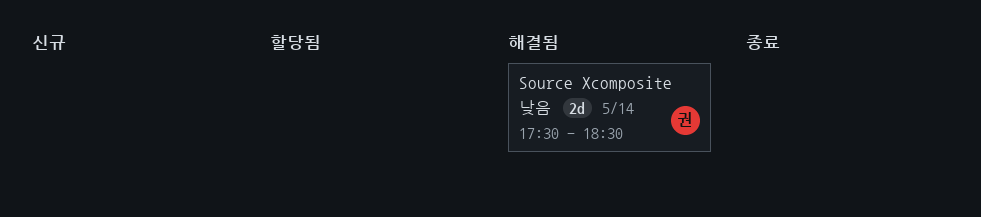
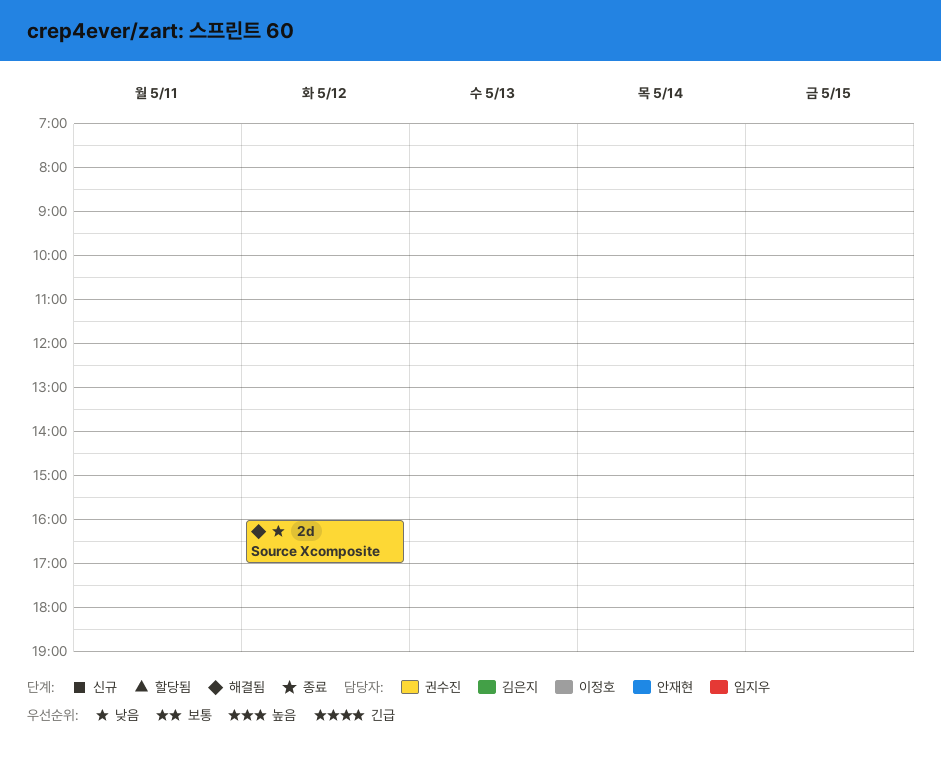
Source Xcomposite, day: May 14 -> May 12
Source Xcomposite, begins: 17:30 -> 16:00
Source Xcomposite, ends: 18:30 -> 17:00

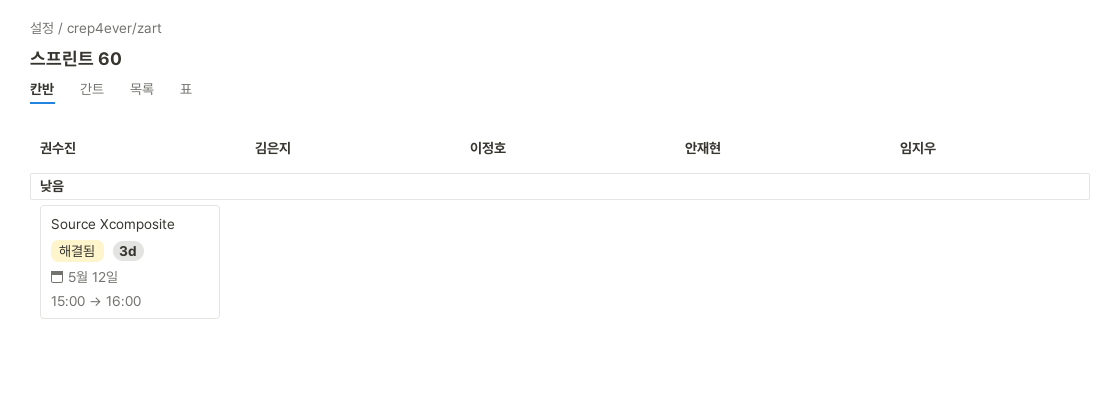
Source Xcomposite, estimate: 2d -> 3d
Source Xcomposite, begins: 16:00 -> 15:00
Source Xcomposite, ends: 17:00 -> 16:00

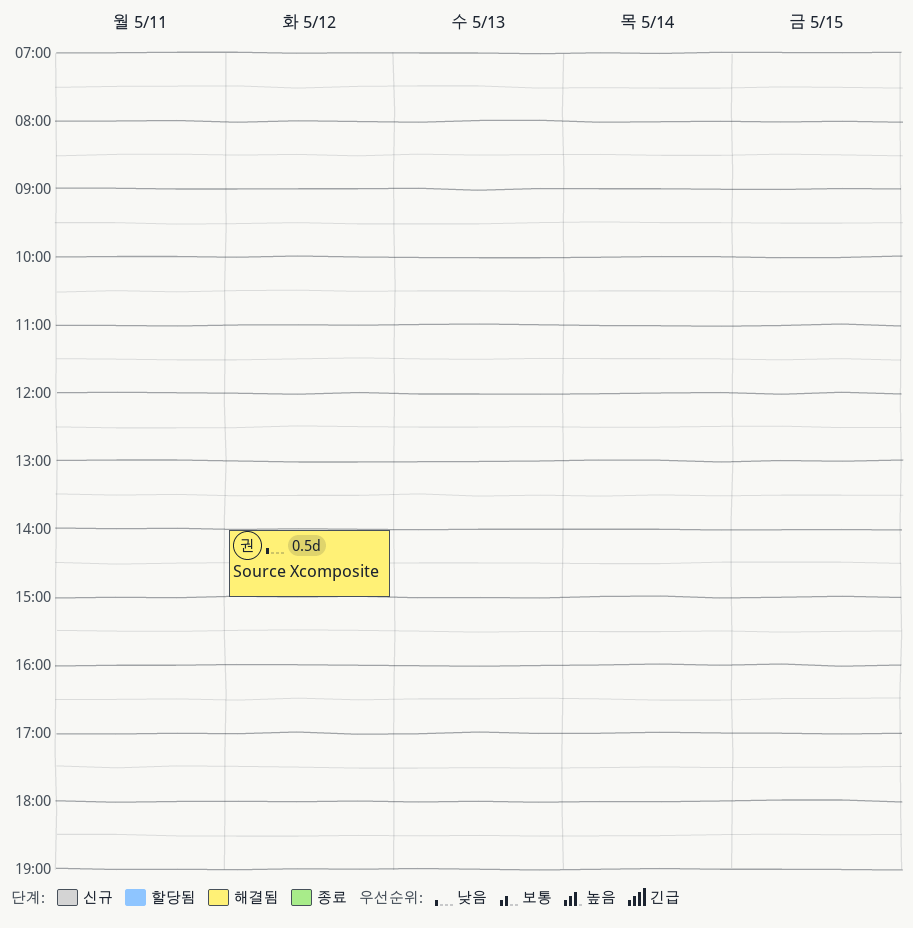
Source Xcomposite, estimate: 3d -> 0.5d
Source Xcomposite, begins: 15:00 -> 14:00
Source Xcomposite, ends: 16:00 -> 15:00

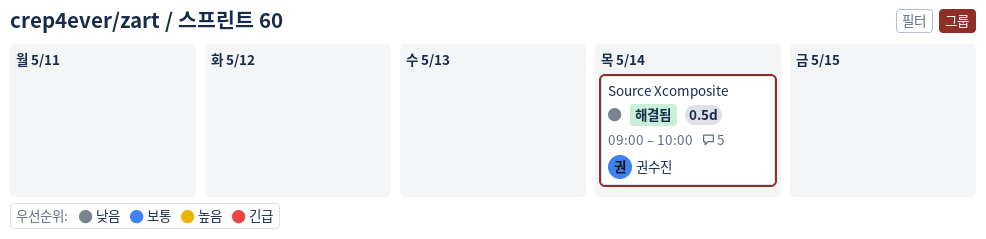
Source Xcomposite, day: May 12 -> May 14
Source Xcomposite, begins: 14:00 -> 09:00
Source Xcomposite, ends: 15:00 -> 10:00

